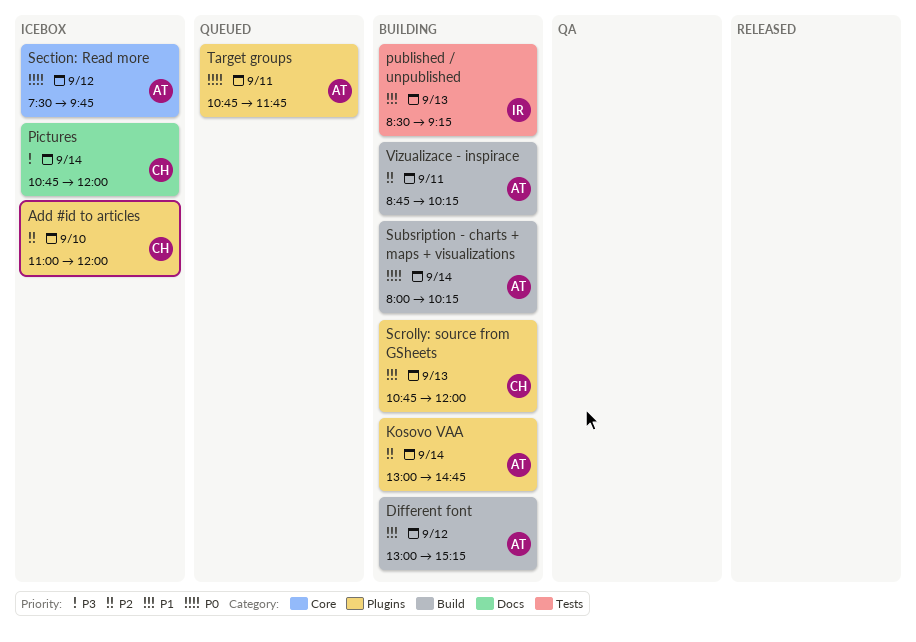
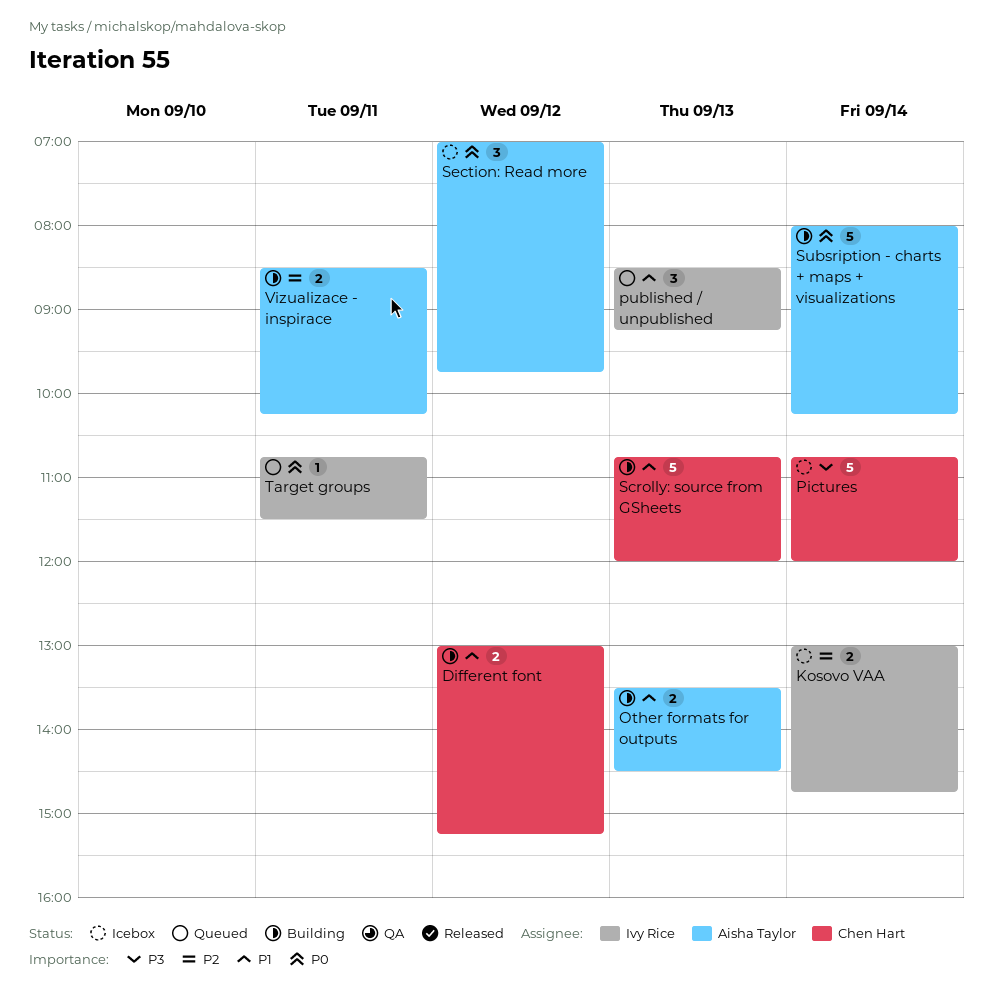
Add #id to articles: present -> none
Different font, owner: Aisha Taylor -> Chen Hart
Kosovo VAA, status: Building -> Icebox
Kosovo VAA, owner: Aisha Taylor -> Ivy Rice
Other formats for outputs: none -> present
published / unpublished, status: Building -> Queued
Section: Read more, begins: 07:30 -> 07:00
Target groups, owner: Aisha Taylor -> Ivy Rice
Target groups, ends: 11:45 -> 11:30
Vizualizace - inspirace, begins: 08:45 -> 08:30

